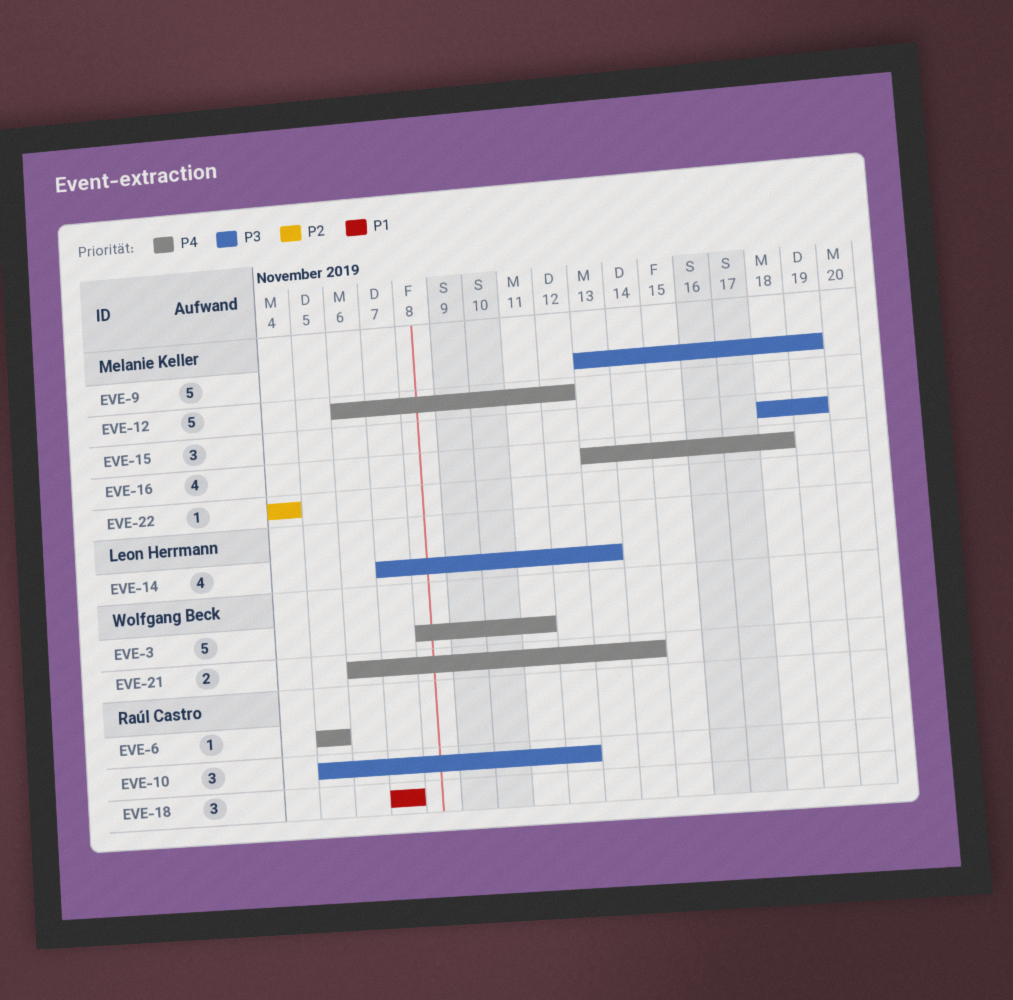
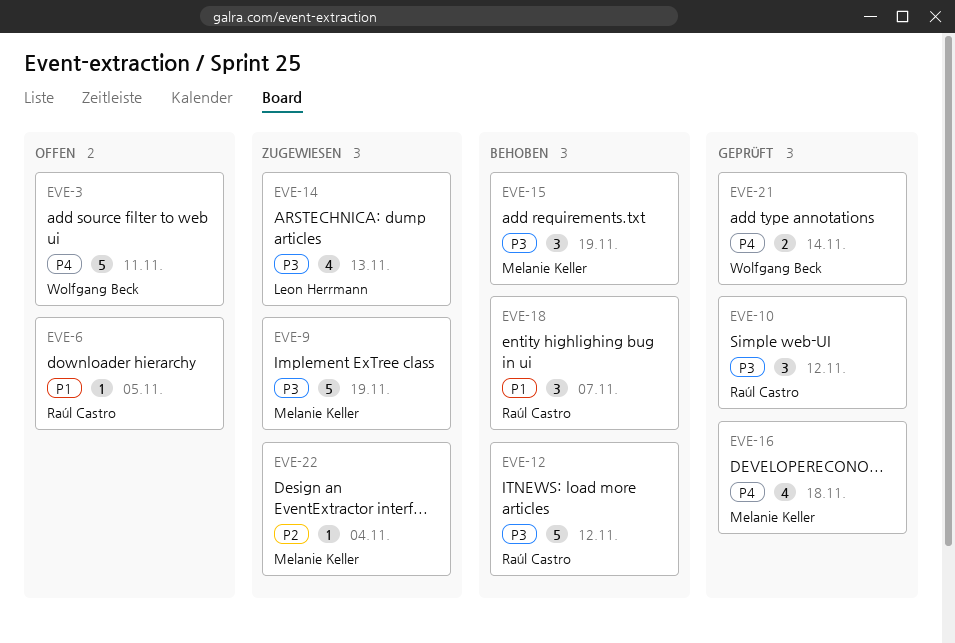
EVE-6, priority: P4 -> P1
EVE-12, owner: Melanie Keller -> Raúl Castro
EVE-12, priority: P4 -> P3

